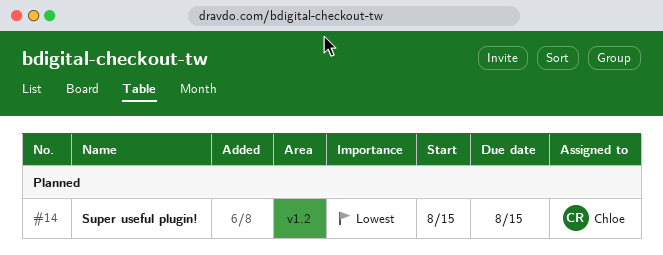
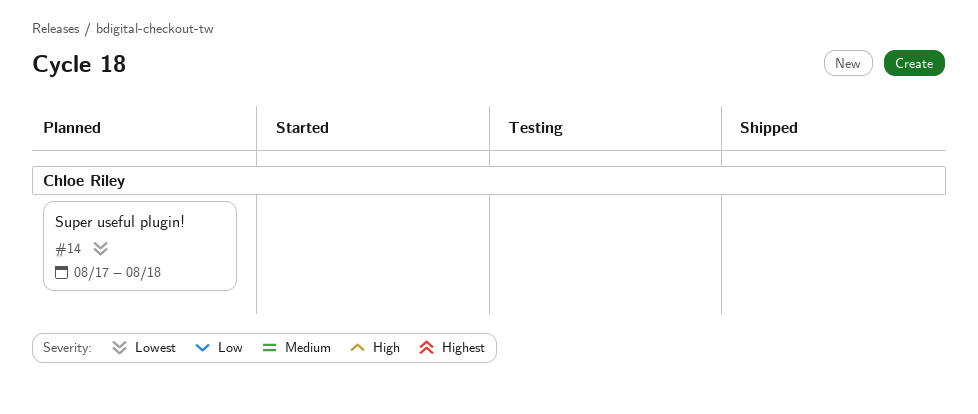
#14, start: Aug 15 -> Aug 17
#14, due: Aug 15 -> Aug 18

